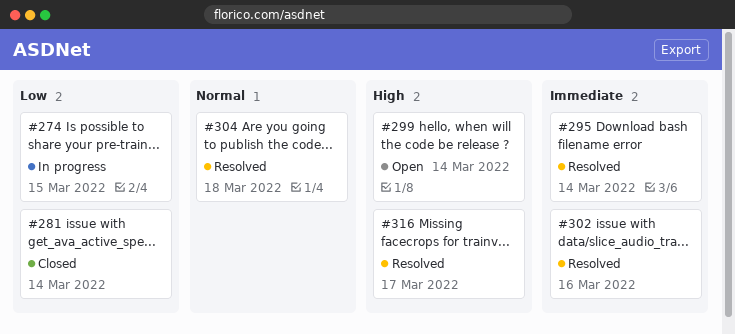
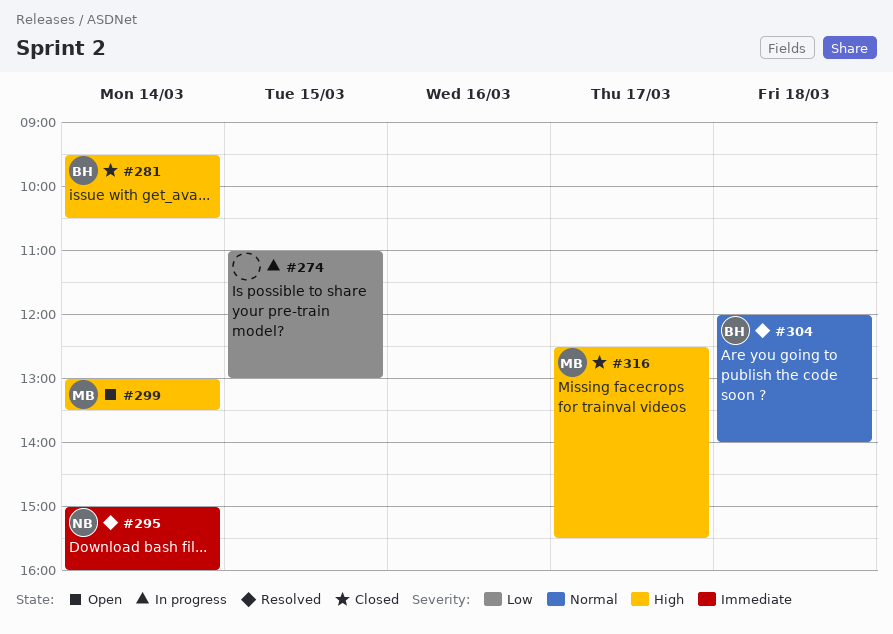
#281, priority: Low -> High
#302: present -> none
#316, status: Resolved -> Closed

